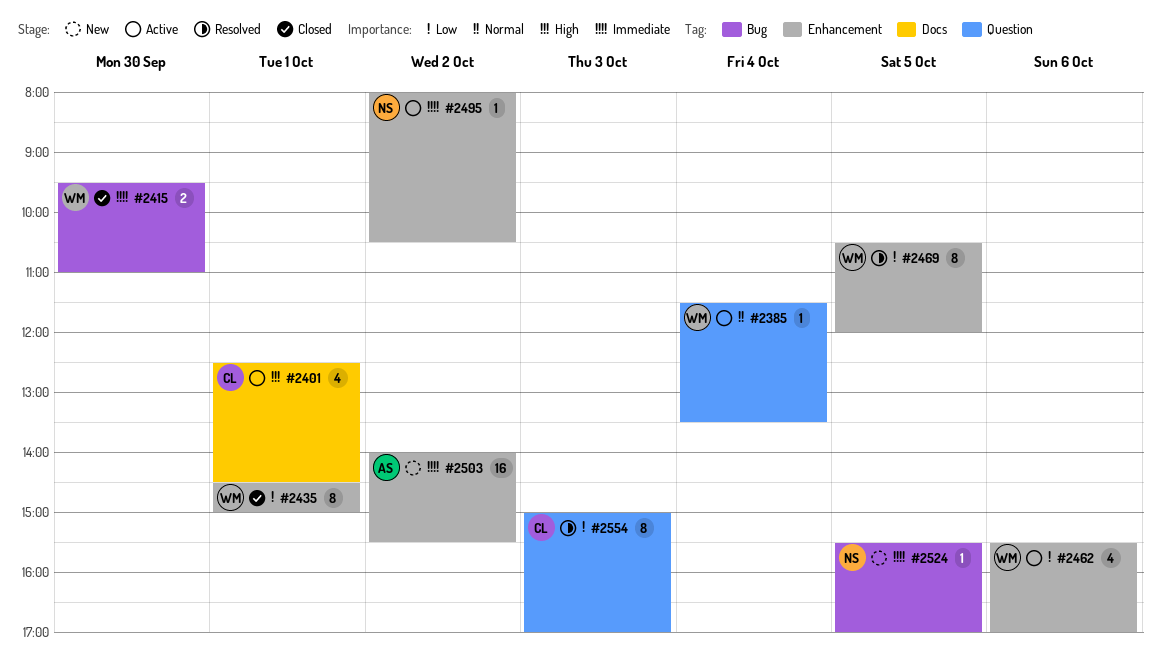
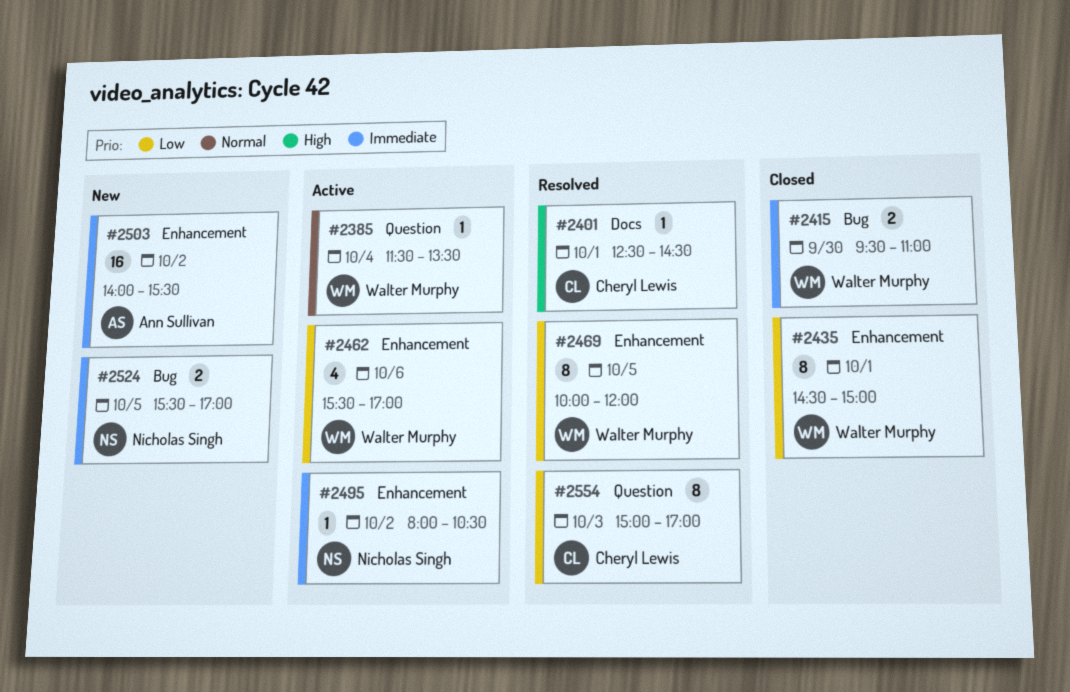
#2401, status: Active -> Resolved
#2401, estimate: 4 -> 1
#2469, begins: 10:30 -> 10:00
#2524, estimate: 1 -> 2

